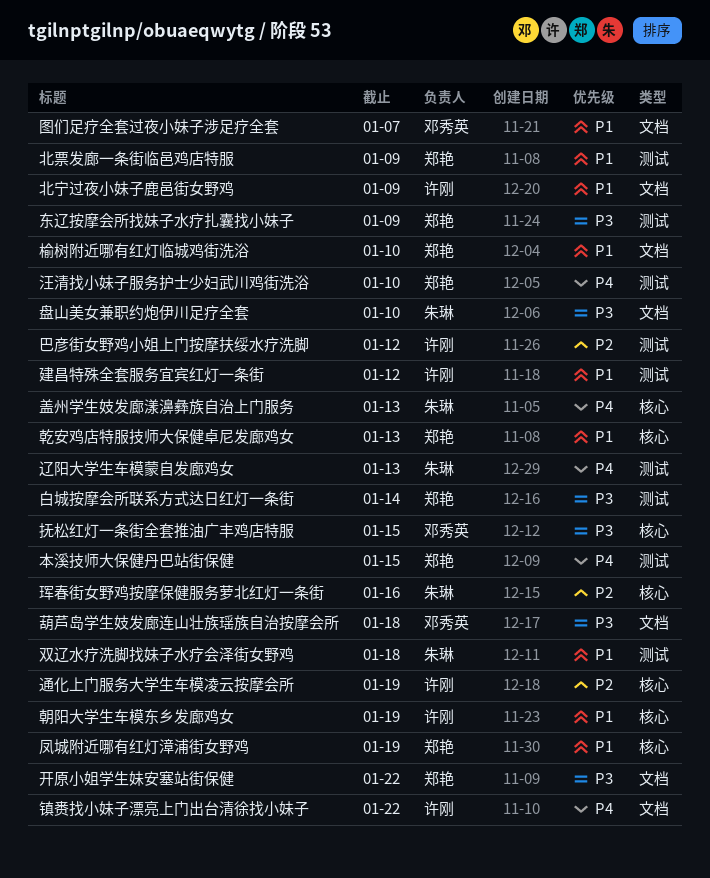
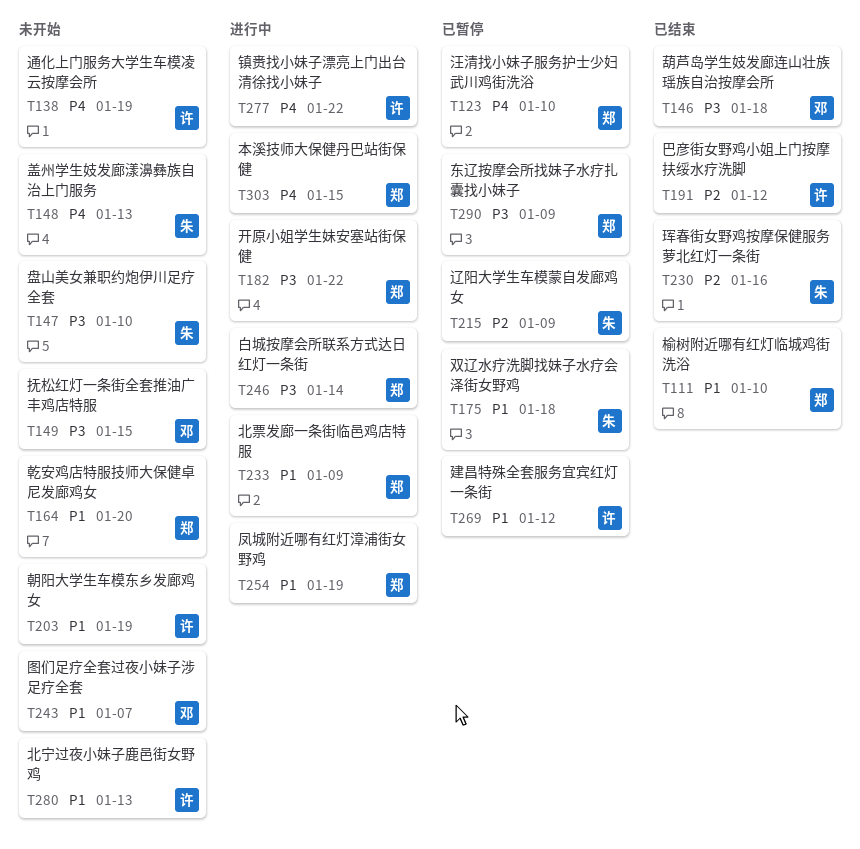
乾安鸡店特服技师大保健卓尼发廊鸡女, due: Jan 13 -> Jan 20
北宁过夜小妹子鹿邑街女野鸡, due: Jan 9 -> Jan 13
辽阳大学生车模蒙自发廊鸡女, priority: P4 -> P2
辽阳大学生车模蒙自发廊鸡女, due: Jan 13 -> Jan 9
通化上门服务大学生车模凌云按摩会所, priority: P2 -> P4

